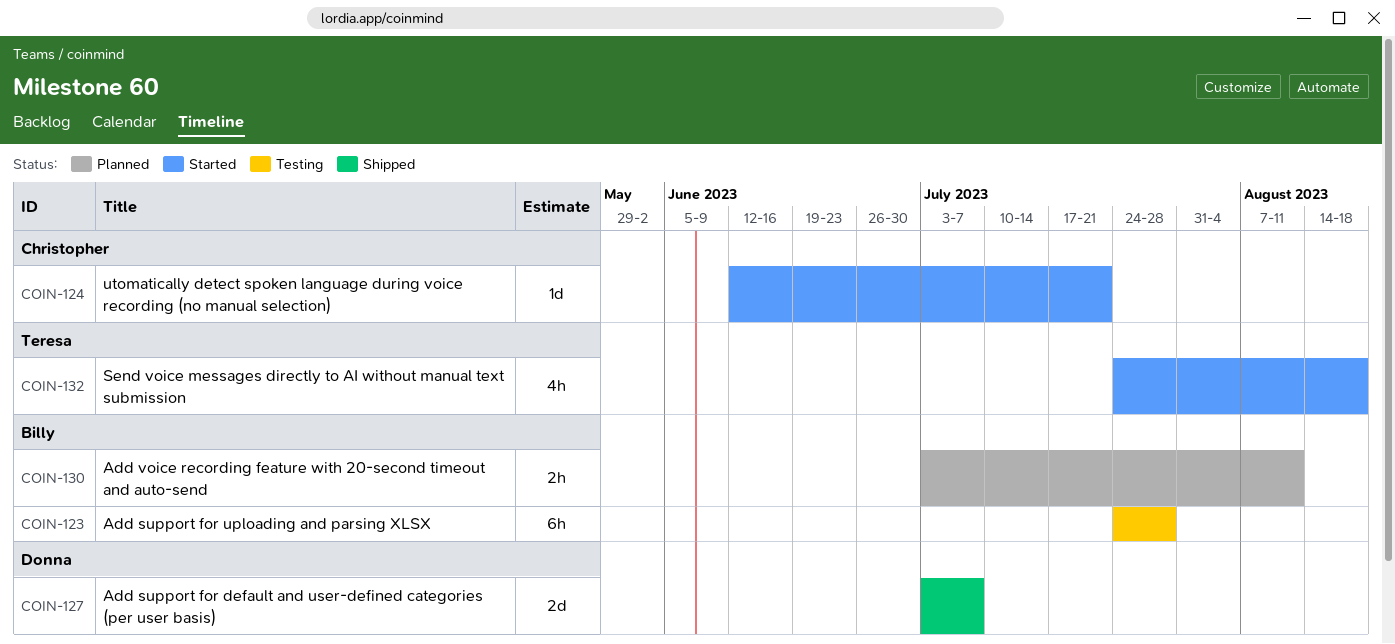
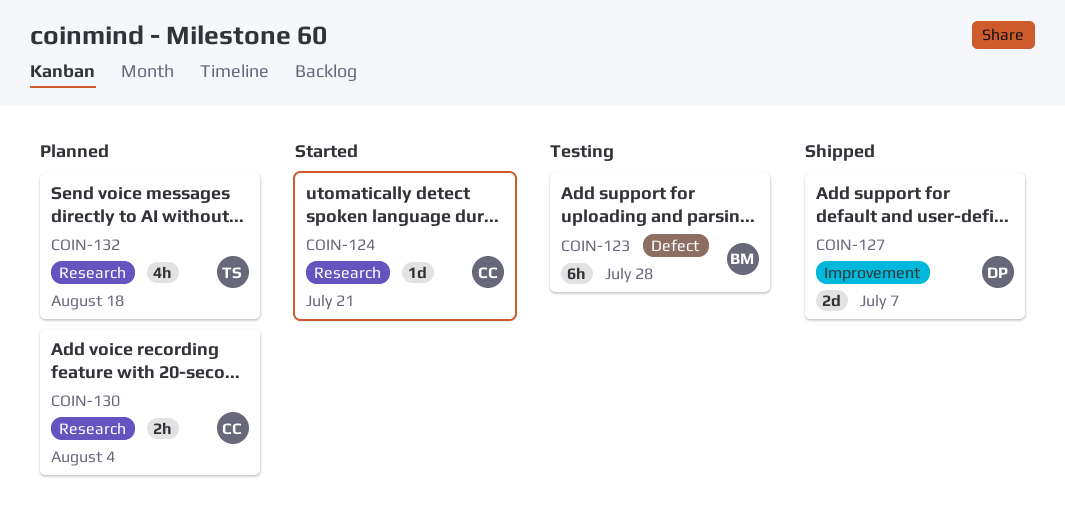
COIN-130, owner: Billy -> Christopher
COIN-130, due: Aug 11 -> Aug 4
COIN-132, status: Started -> Planned

